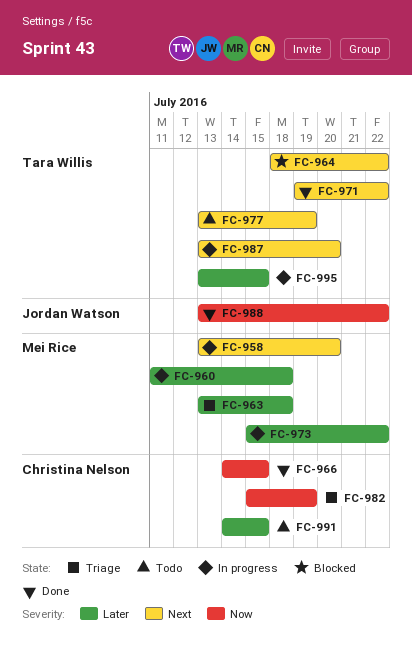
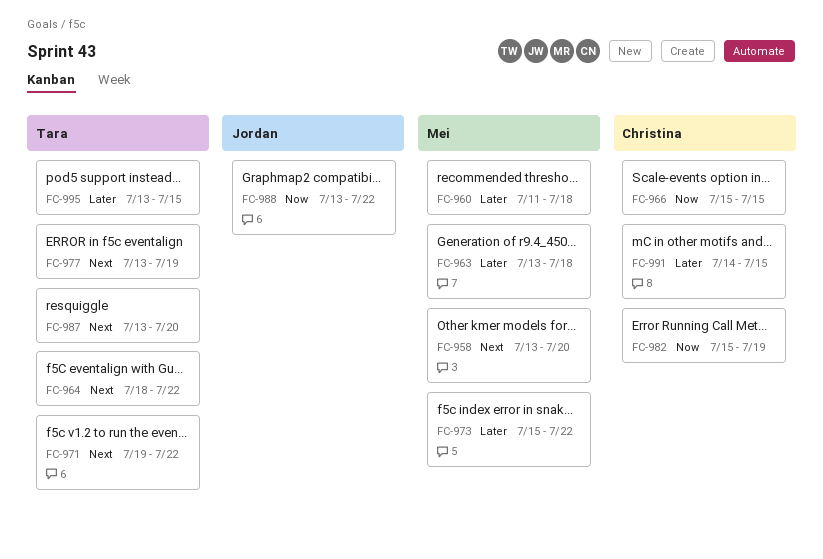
FC-966, start: Jul 14 -> Jul 15

